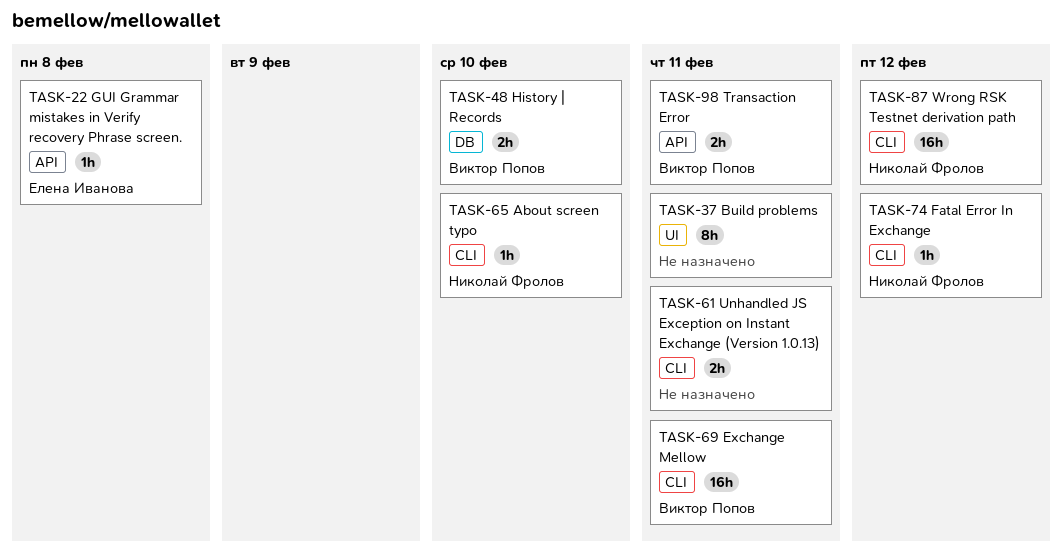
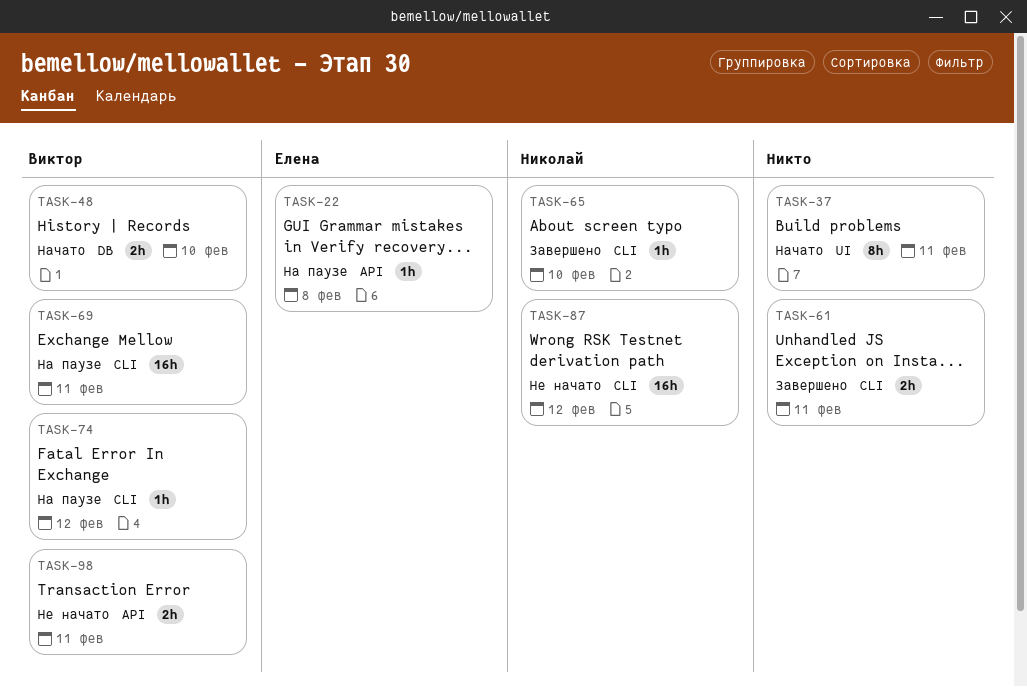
TASK-74, owner: Николай Фролов -> Виктор Попов

